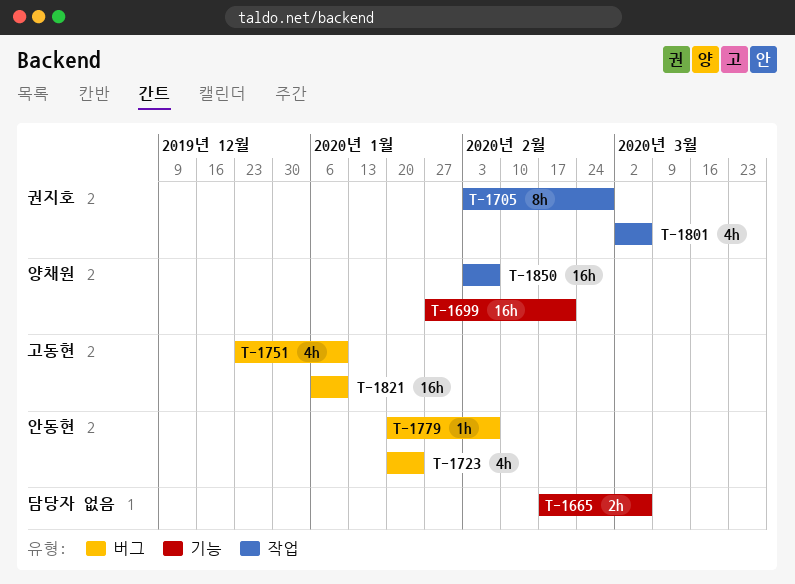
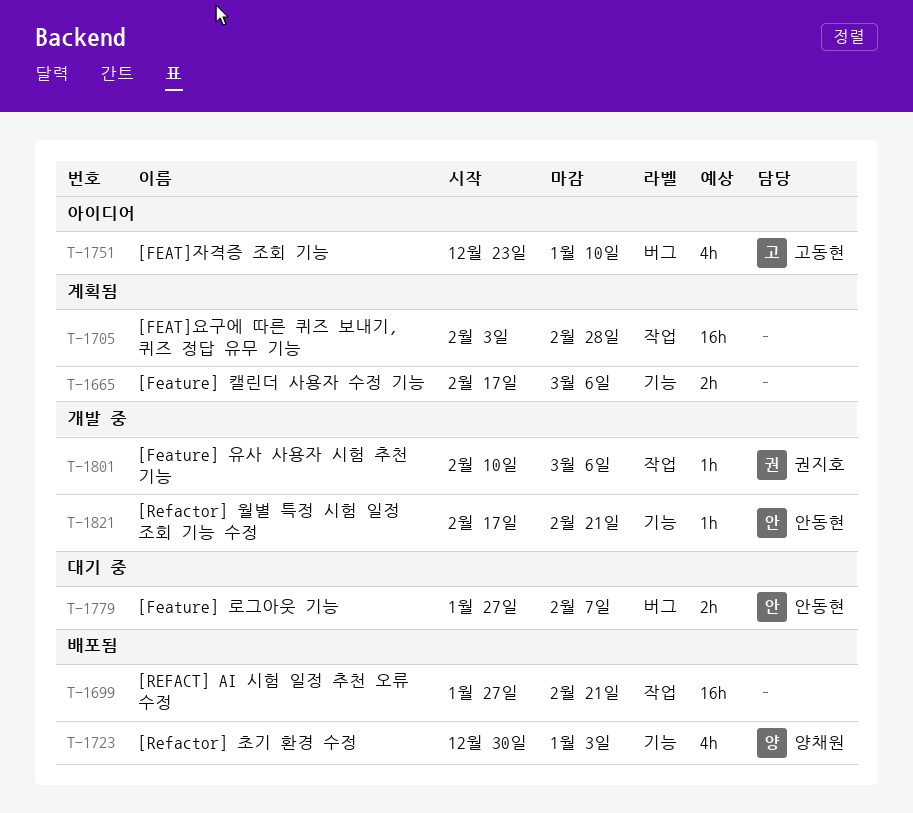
T-1699, owner: 양채원 -> none
T-1699, label: 기능 -> 작업
T-1705, owner: 권지호 -> none
T-1705, estimate: 8h -> 16h
T-1723, owner: 안동현 -> 양채원
T-1723, label: 버그 -> 기능
T-1723, start: Jan 20 -> Dec 30
T-1723, due: Jan 24 -> Jan 3
T-1779, estimate: 1h -> 2h
T-1779, start: Jan 20 -> Jan 27
T-1801, estimate: 4h -> 1h
T-1801, start: Mar 2 -> Feb 10
T-1821, owner: 고동현 -> 안동현
T-1821, label: 버그 -> 기능
T-1821, estimate: 16h -> 1h
T-1821, start: Jan 6 -> Feb 17
T-1821, due: Jan 10 -> Feb 21
T-1850: present -> none

